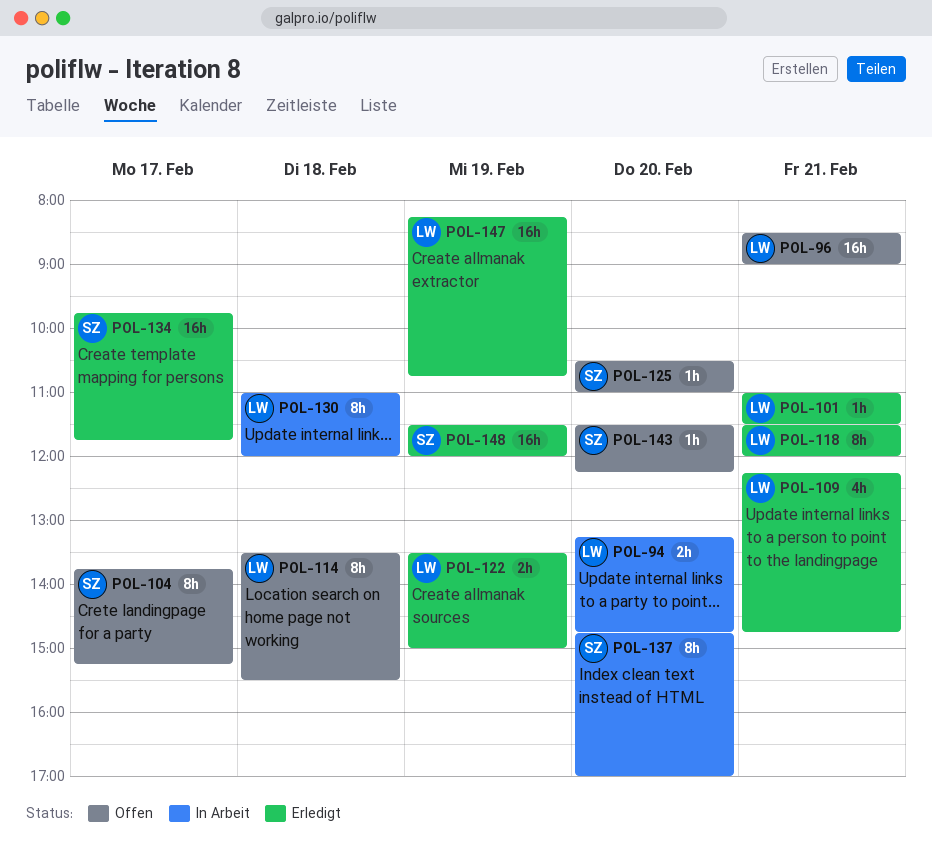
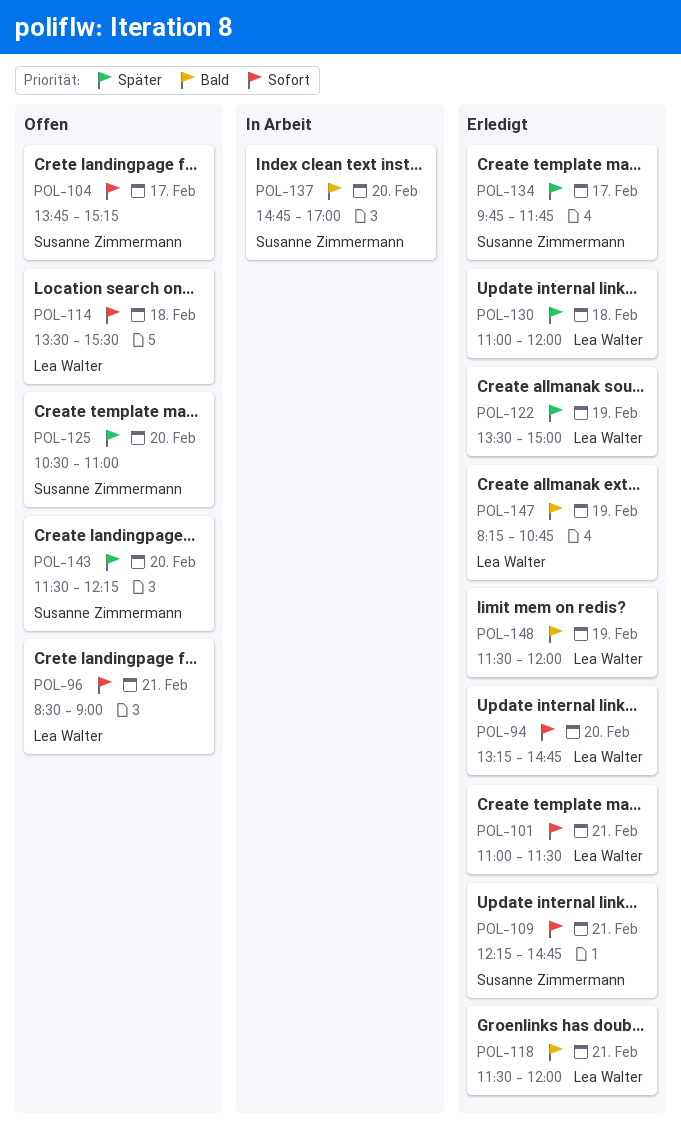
POL-94, status: In Arbeit -> Erledigt
POL-109, owner: Lea Walter -> Susanne Zimmermann
POL-130, status: In Arbeit -> Erledigt
POL-148, owner: Susanne Zimmermann -> Lea Walter

